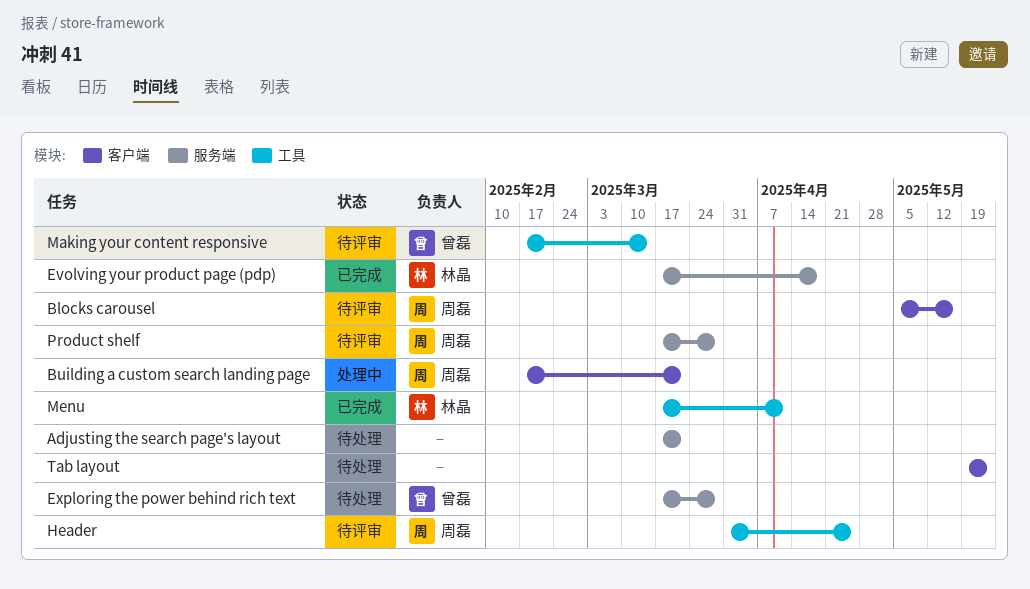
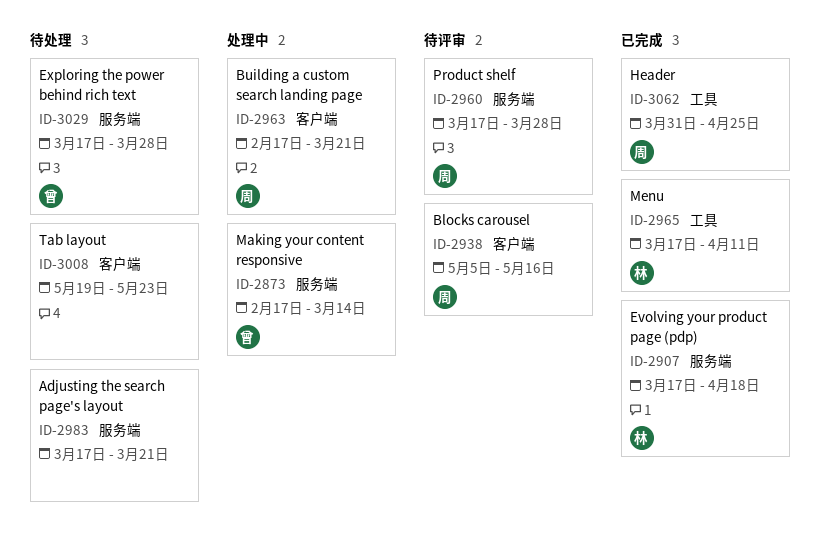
Header, status: 待评审 -> 已完成
Making your content responsive, status: 待评审 -> 处理中
Making your content responsive, label: 工具 -> 服务端

